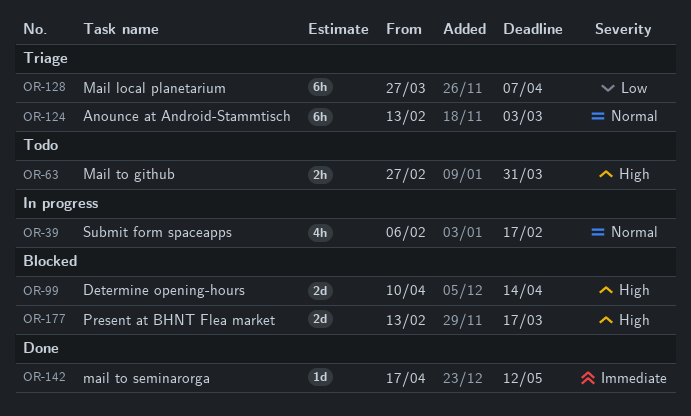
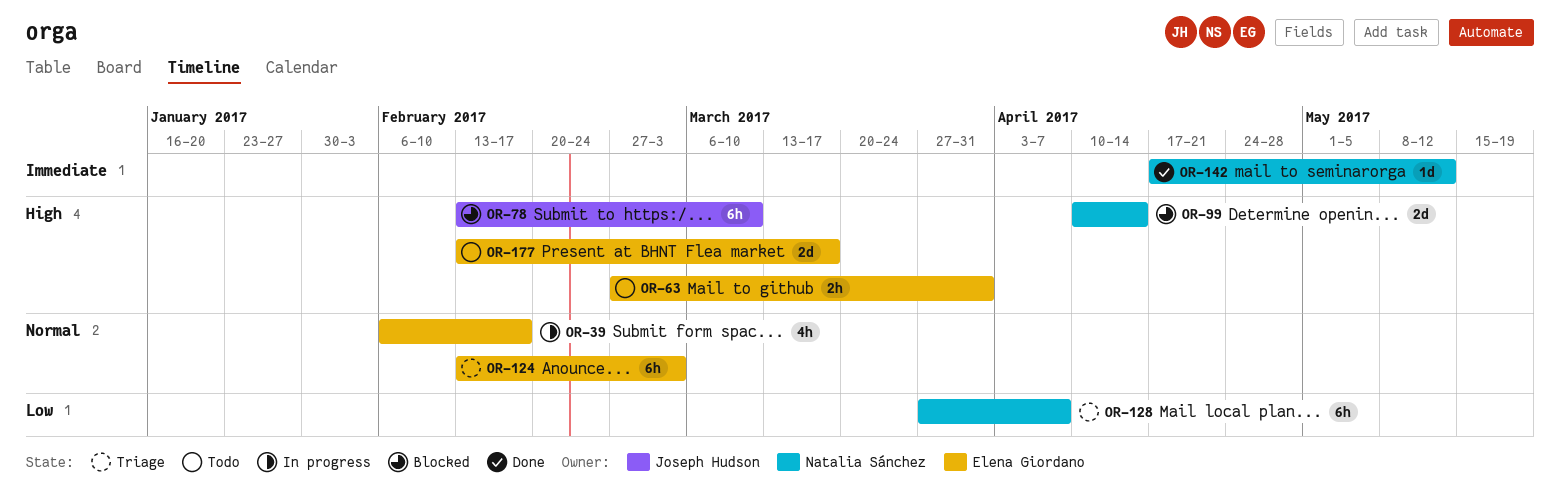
OR-78: none -> present
OR-177, status: Blocked -> Todo

